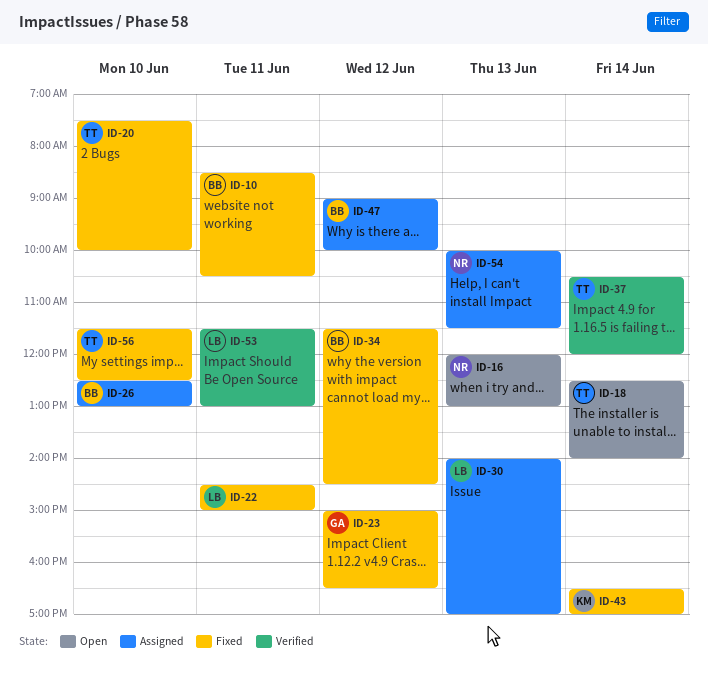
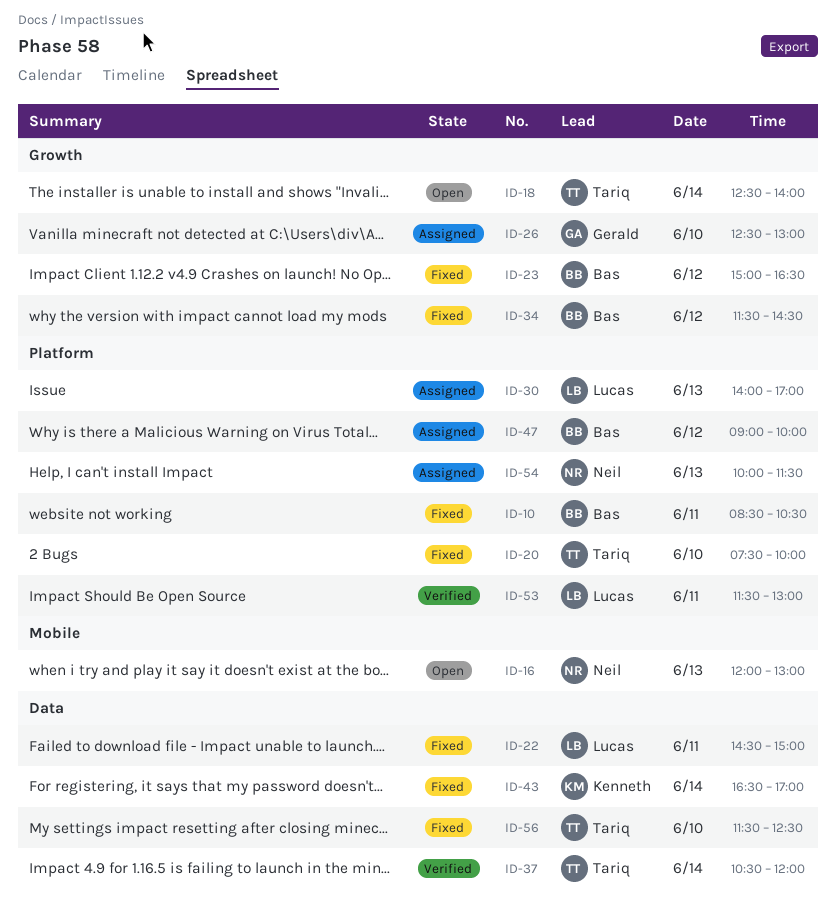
ID-23, owner: Gerald -> Bas
ID-26, owner: Bas -> Gerald

